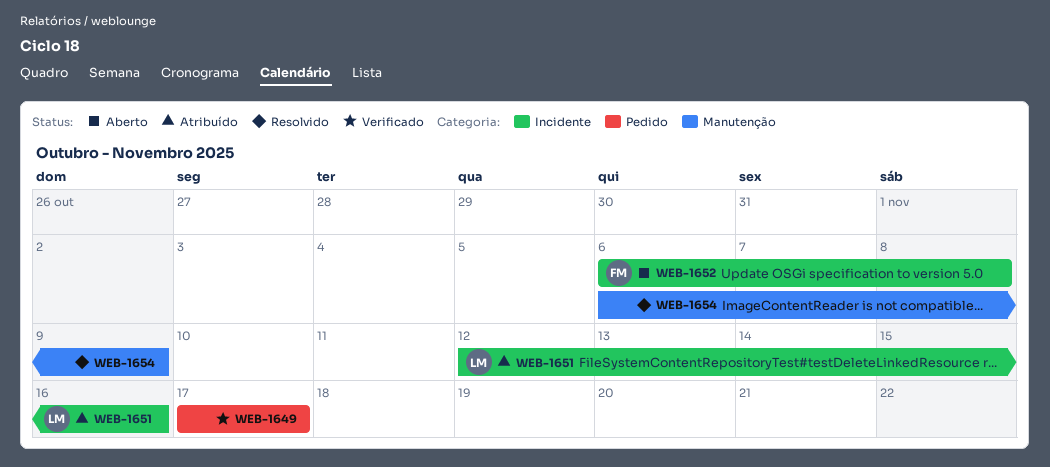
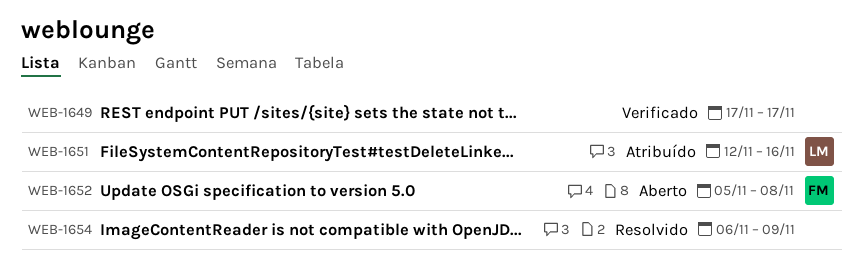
WEB-1652, start: Nov 6 -> Nov 5

